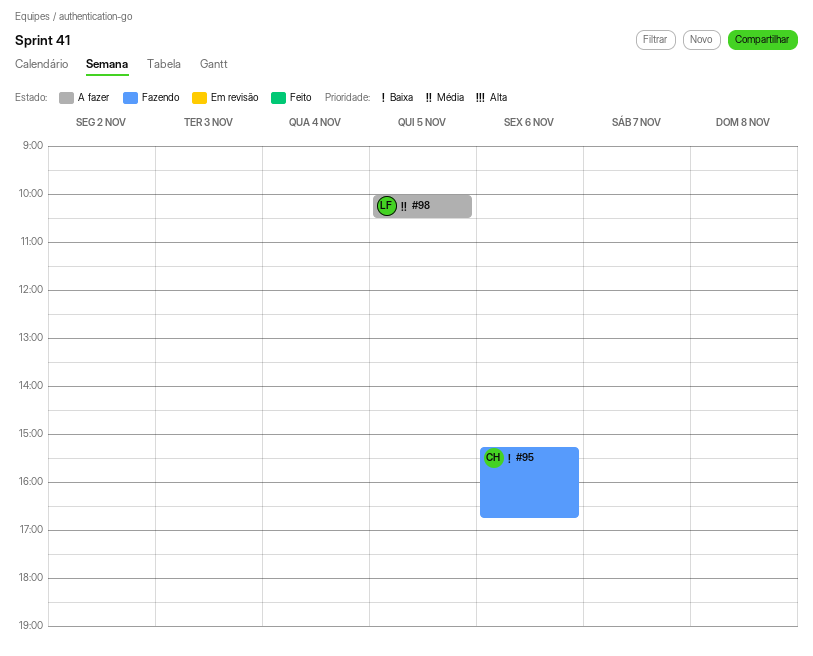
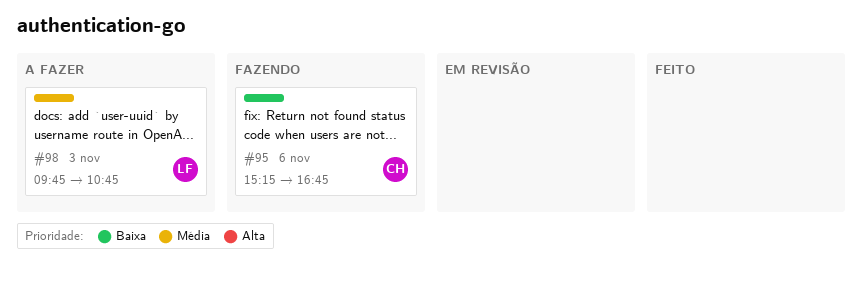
#98, day: Nov 5 -> Nov 3
#98, begins: 10:00 -> 09:45
#98, ends: 10:30 -> 10:45

